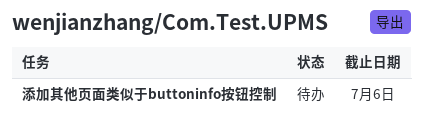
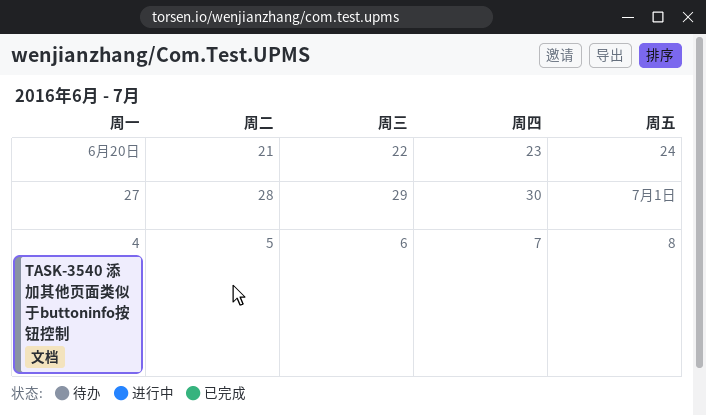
添加其他页面类似于buttoninfo按钮控制, due: Jul 6 -> Jul 4

